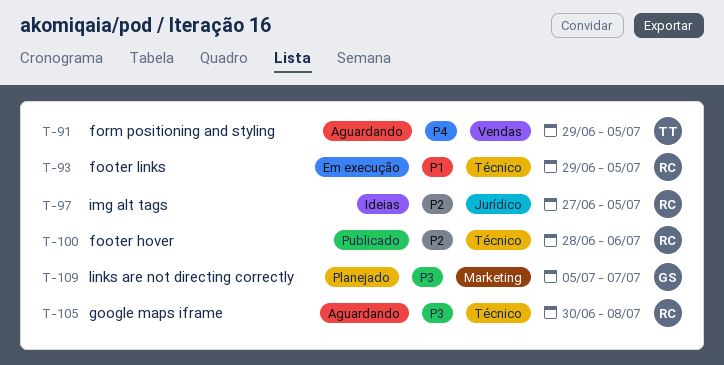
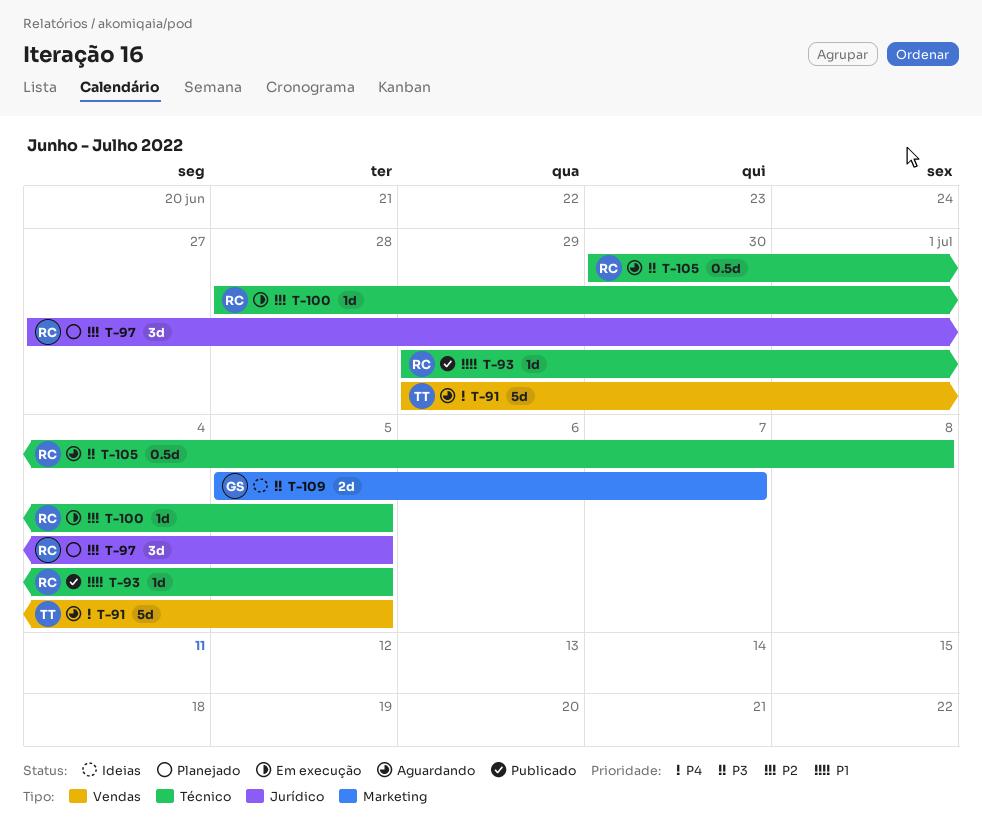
T-93, status: Em execução -> Publicado
T-97, status: Ideias -> Planejado
T-100, status: Publicado -> Em execução
T-100, due: Jul 6 -> Jul 5
T-109, status: Planejado -> Ideias

